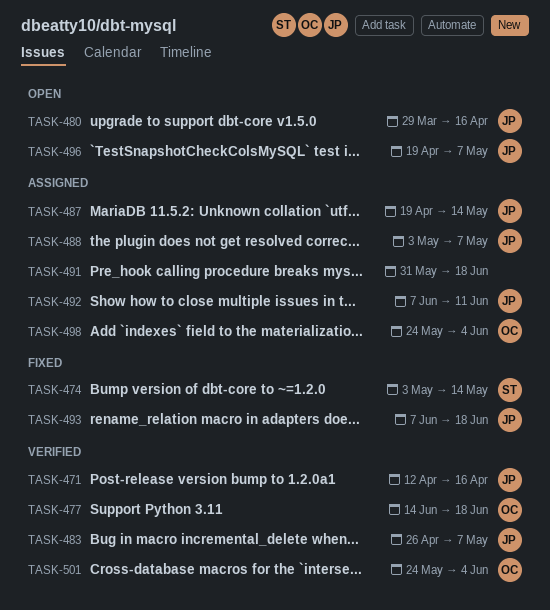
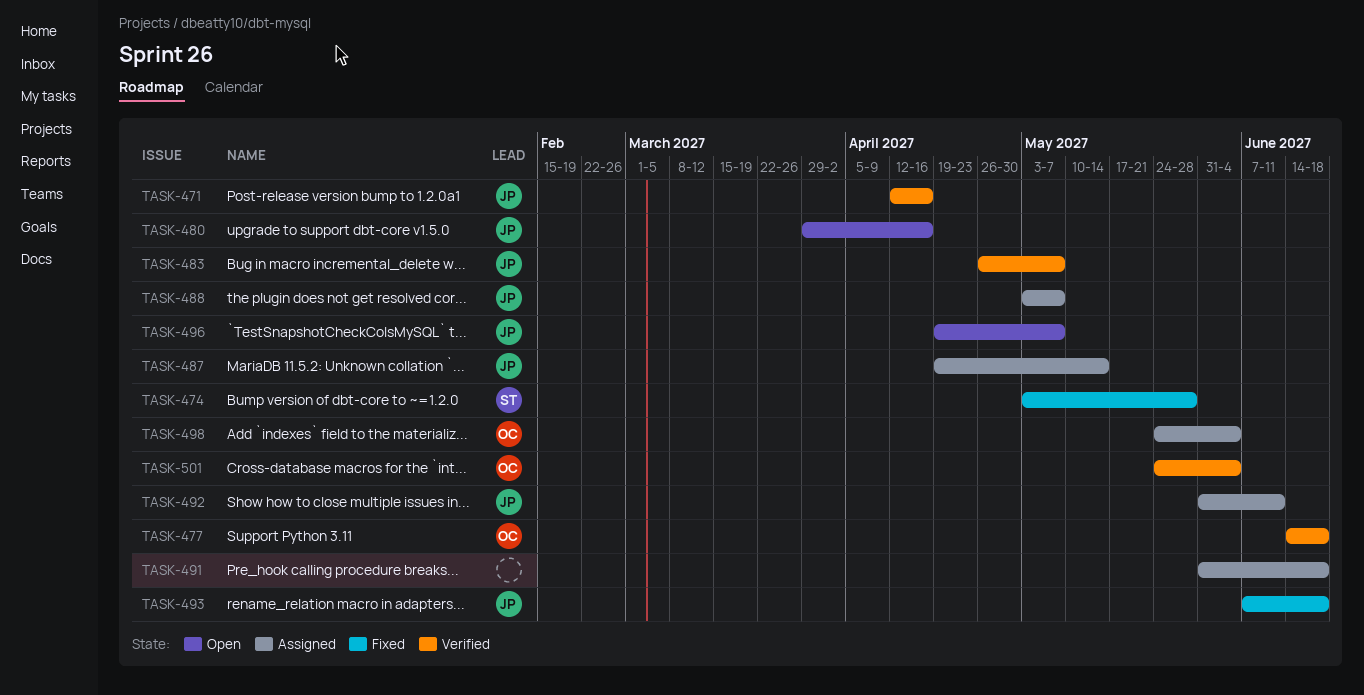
TASK-474, due: May 14 -> May 28
TASK-492, start: Jun 7 -> May 31

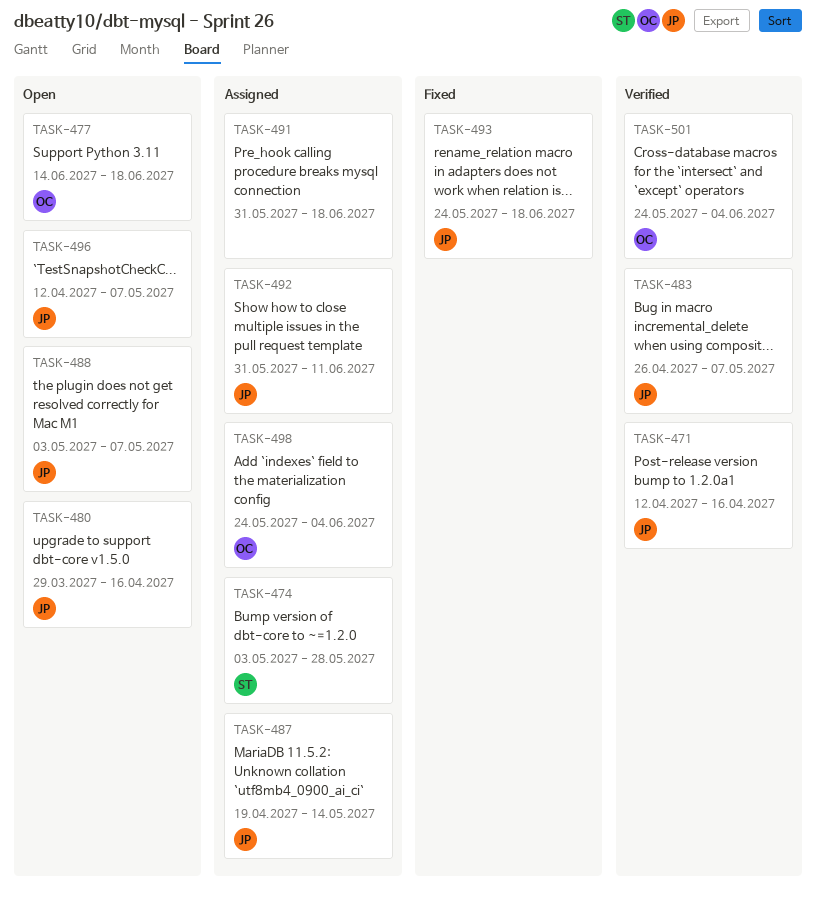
TASK-474, status: Fixed -> Assigned
TASK-477, status: Verified -> Open
TASK-488, status: Assigned -> Open
TASK-493, start: Jun 7 -> May 24
TASK-496, start: Apr 19 -> Apr 12

